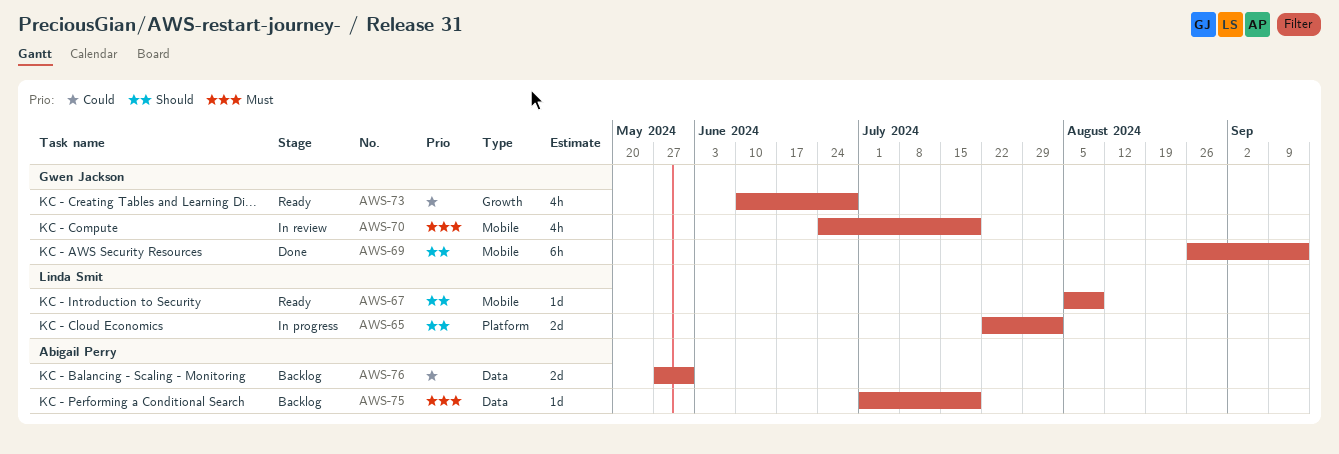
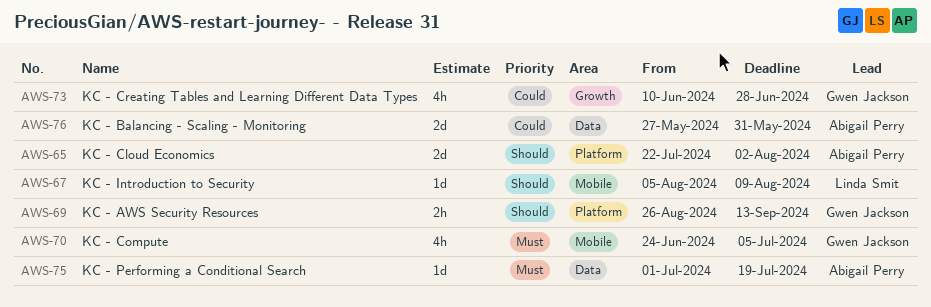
AWS-65, owner: Linda Smit -> Abigail Perry
AWS-69, label: Mobile -> Platform
AWS-69, estimate: 6h -> 2h
AWS-70, due: Jul 19 -> Jul 5

